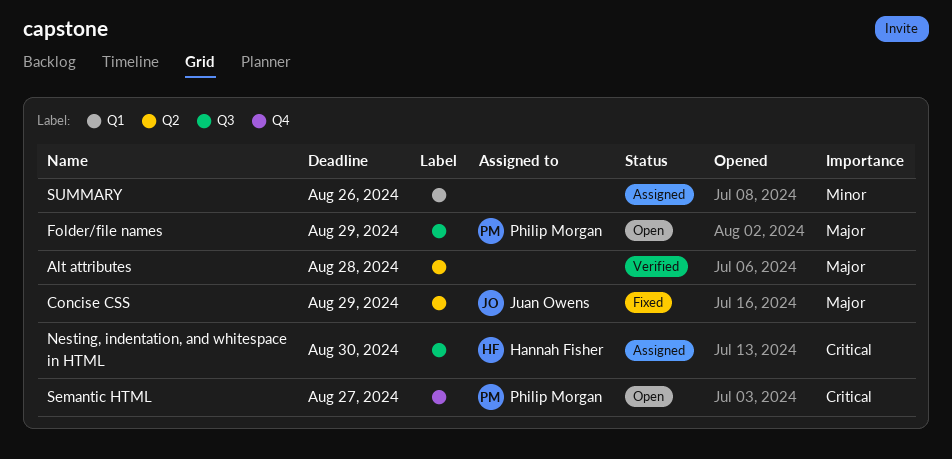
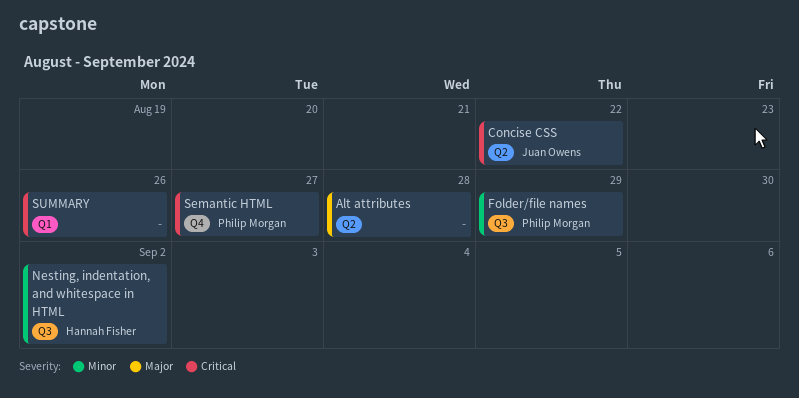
Concise CSS, priority: Major -> Critical
Concise CSS, due: Aug 29 -> Aug 22
Folder/file names, priority: Major -> Minor
Nesting, indentation, and whitespace in HTML, priority: Critical -> Minor
Nesting, indentation, and whitespace in HTML, due: Aug 30 -> Sep 2
SUMMARY, priority: Minor -> Critical

